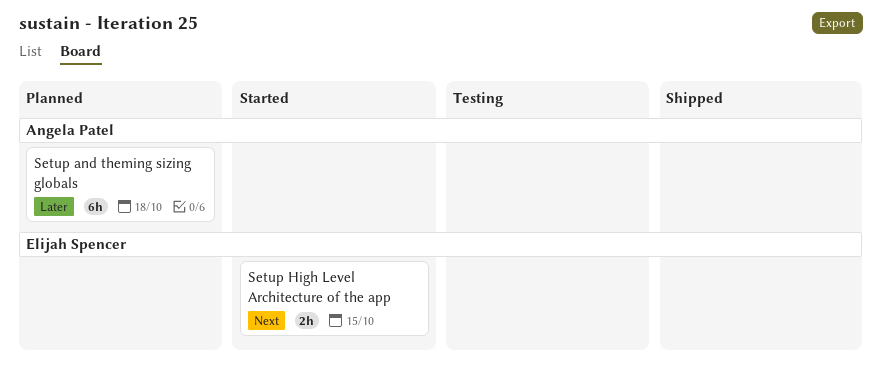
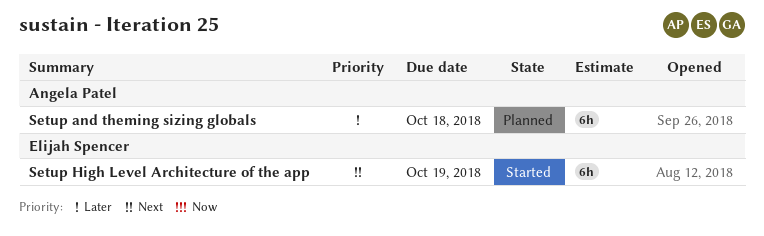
Setup High Level Architecture of the app, estimate: 2h -> 6h
Setup High Level Architecture of the app, due: Oct 15 -> Oct 19

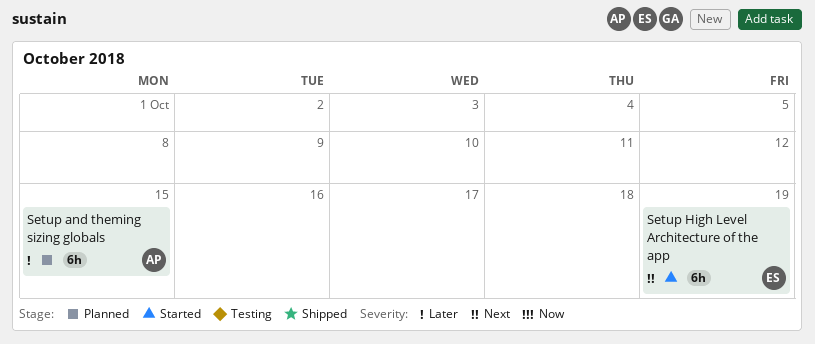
Setup and theming sizing globals, due: Oct 18 -> Oct 15

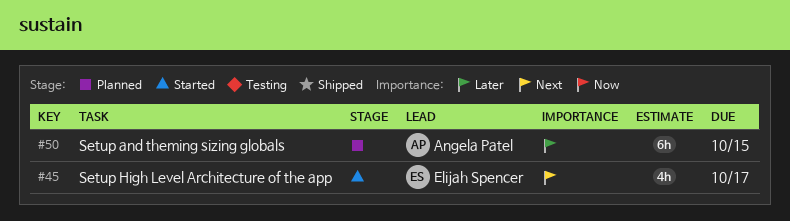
Setup High Level Architecture of the app, estimate: 6h -> 4h
Setup High Level Architecture of the app, due: Oct 19 -> Oct 17

